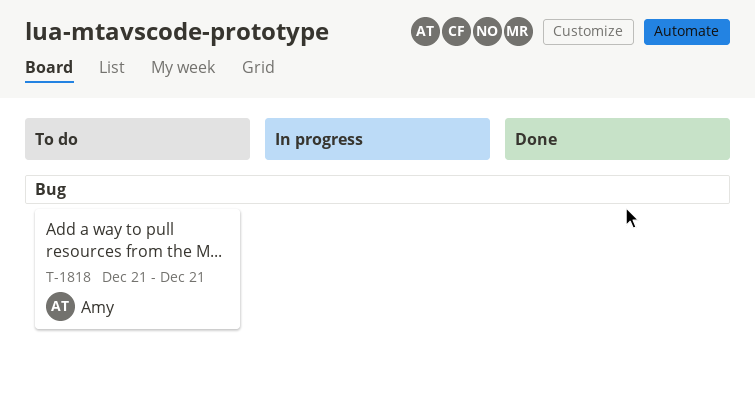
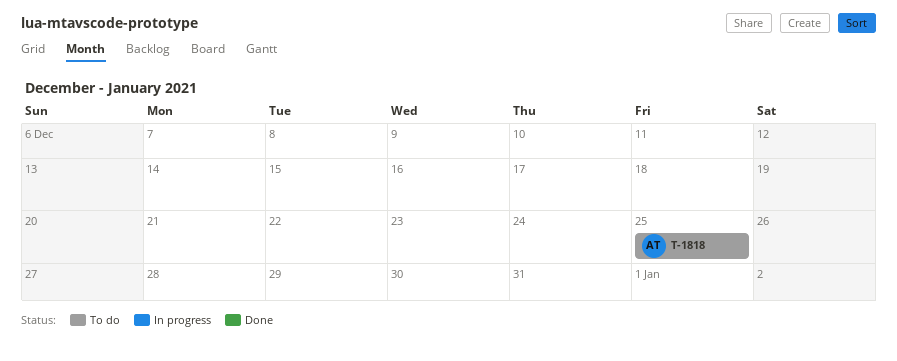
T-1818, start: Dec 21 -> Dec 25
T-1818, due: Dec 21 -> Dec 25

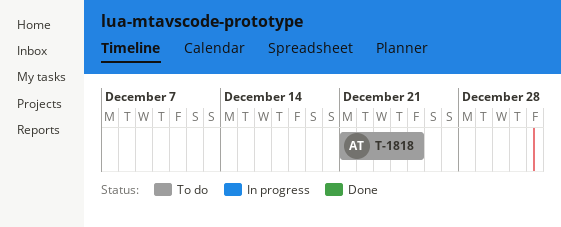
T-1818, start: Dec 25 -> Dec 21

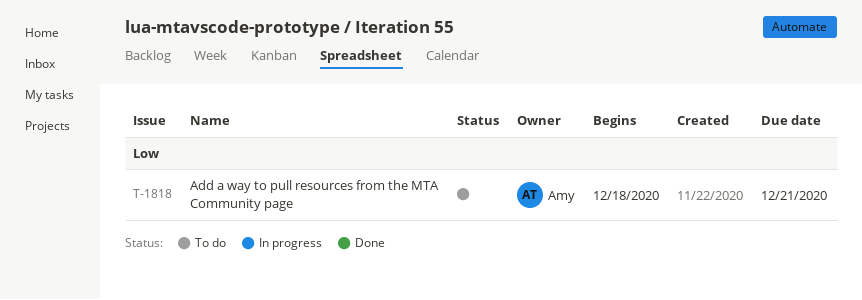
T-1818, start: Dec 21 -> Dec 18
T-1818, due: Dec 25 -> Dec 21

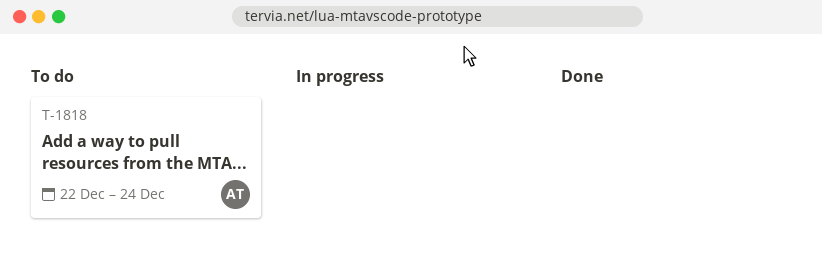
T-1818, start: Dec 18 -> Dec 22
T-1818, due: Dec 21 -> Dec 24

